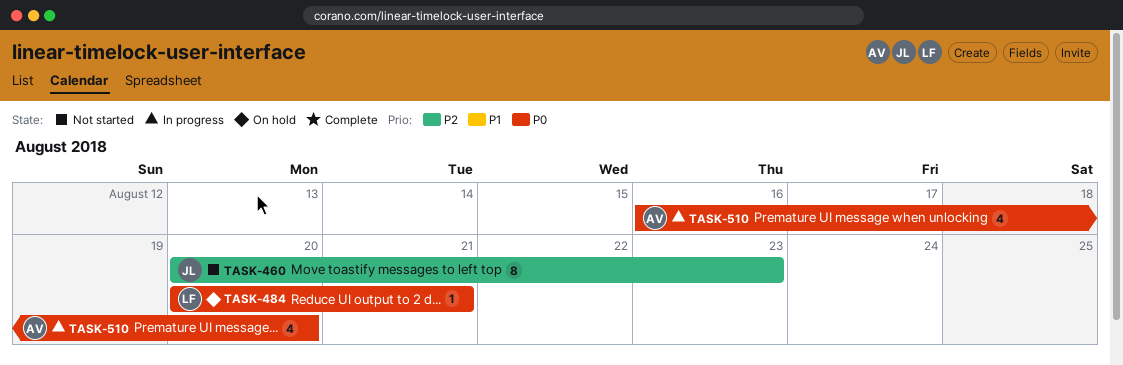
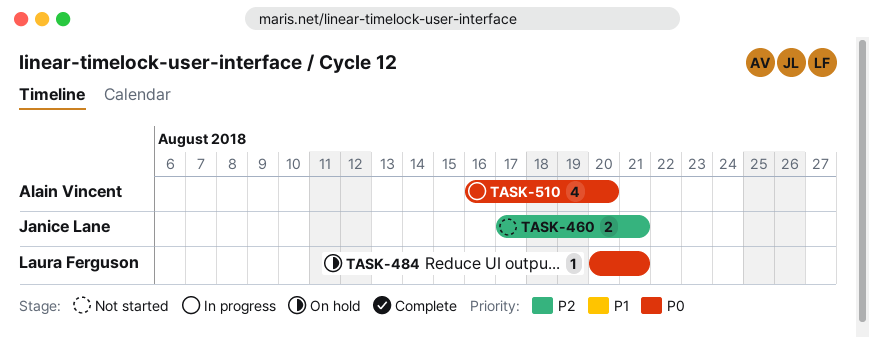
TASK-460, estimate: 8 -> 2
TASK-460, start: Aug 20 -> Aug 17
TASK-460, due: Aug 23 -> Aug 21

